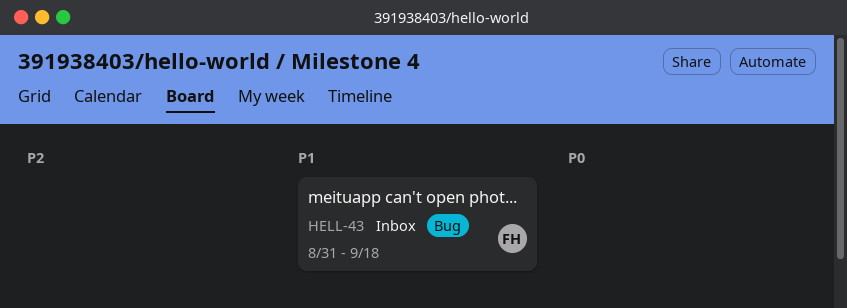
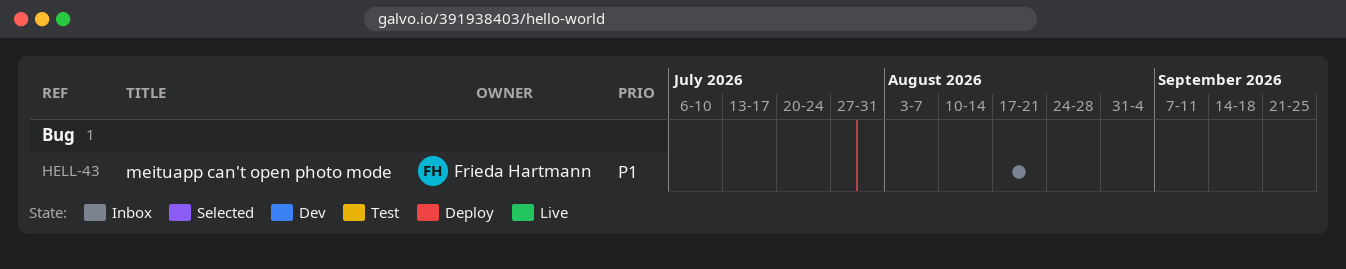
HELL-43, start: Aug 31 -> Aug 17
HELL-43, due: Sep 18 -> Aug 21

